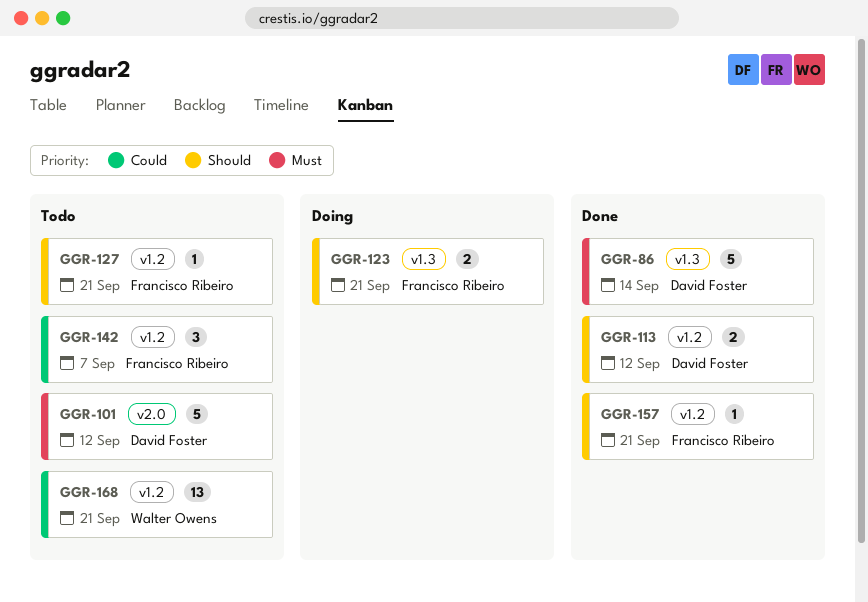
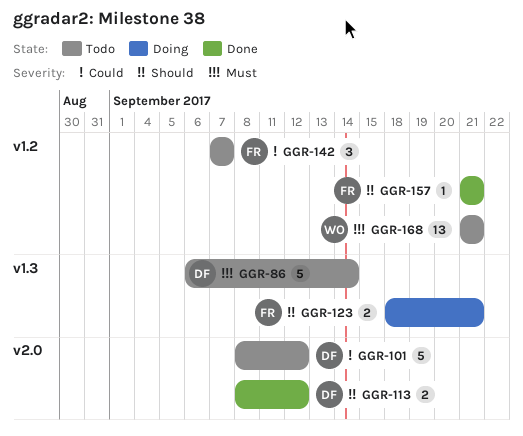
GGR-86, status: Done -> Todo
GGR-101, priority: Must -> Could
GGR-113, label: v1.2 -> v2.0
GGR-127: present -> none
GGR-168, priority: Could -> Must

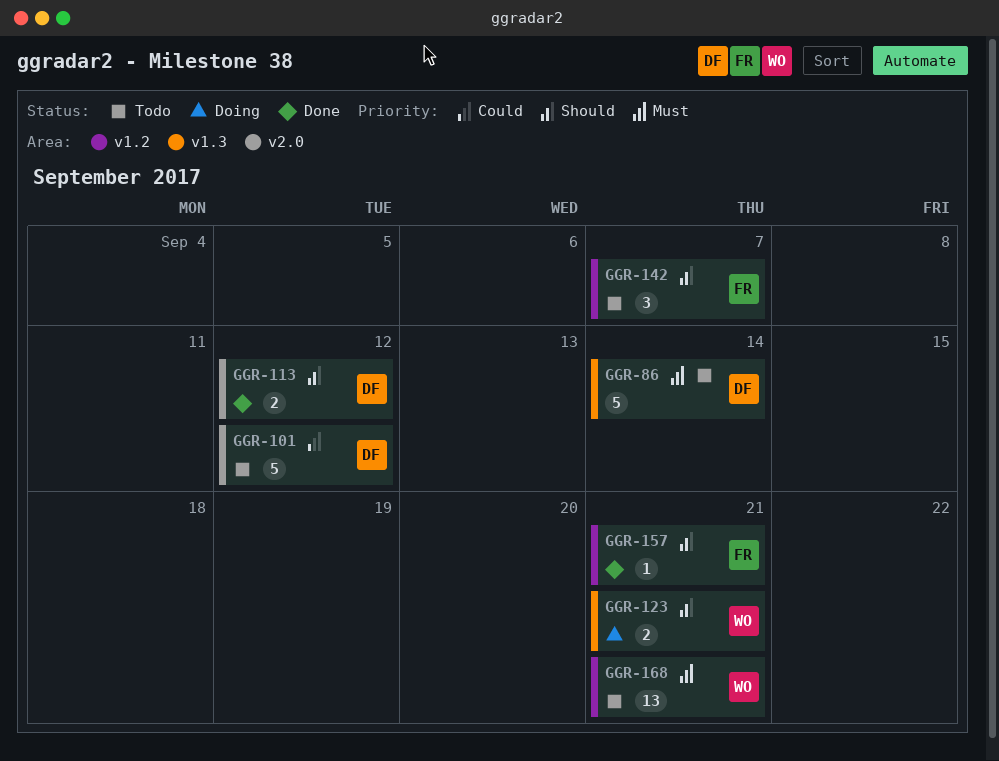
GGR-123, owner: FR -> WO
GGR-142, priority: Could -> Should

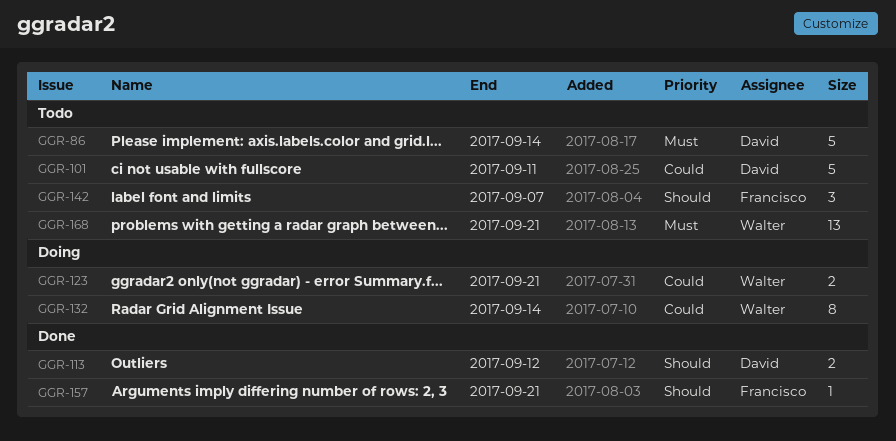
GGR-101, due: Sep 12 -> Sep 11
GGR-123, priority: Should -> Could
GGR-132: none -> present

